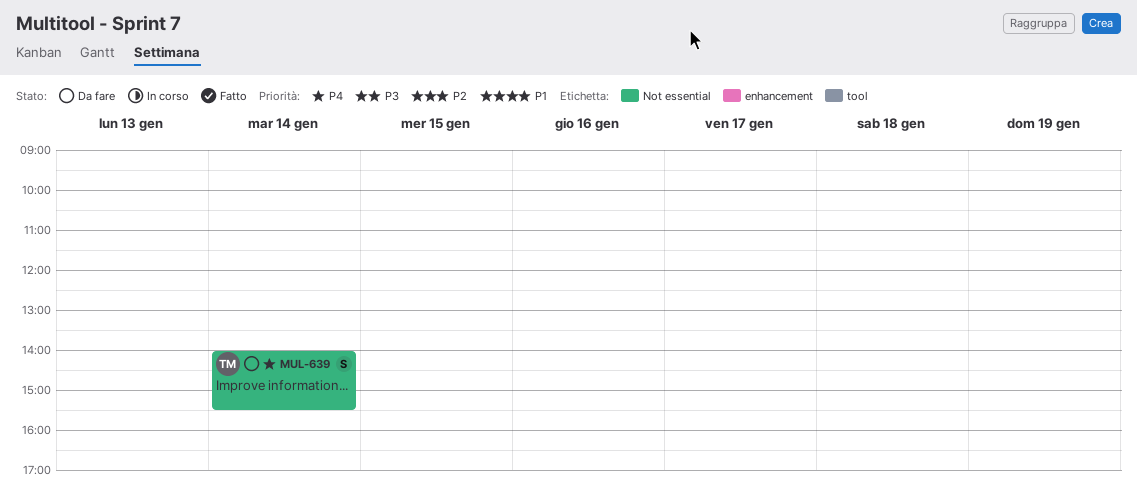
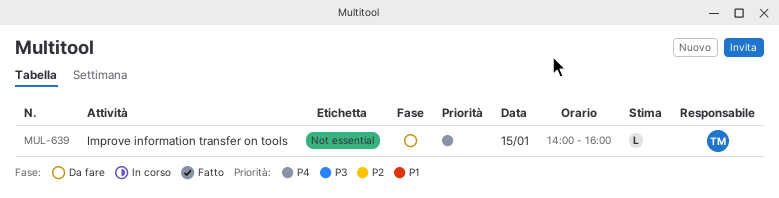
MUL-639, estimate: S -> L
MUL-639, day: Jan 14 -> Jan 15
MUL-639, ends: 15:30 -> 16:00

